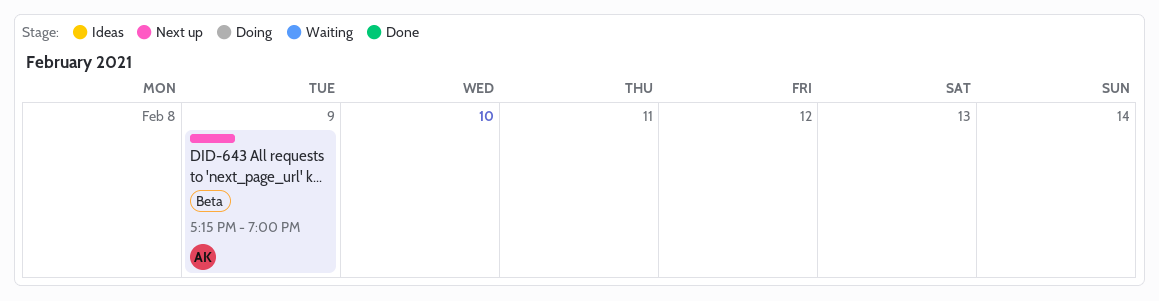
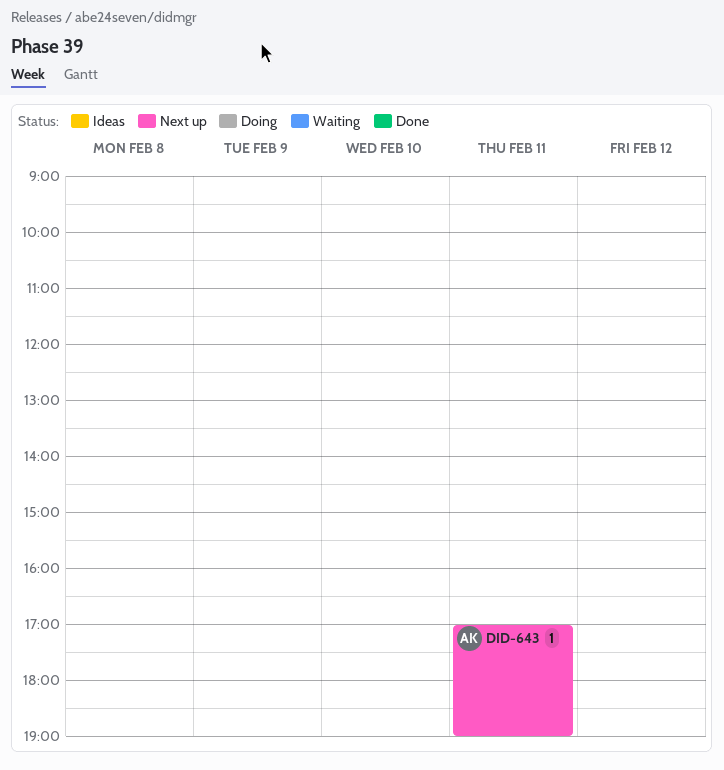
DID-643, day: Feb 9 -> Feb 11
DID-643, begins: 17:15 -> 17:00

